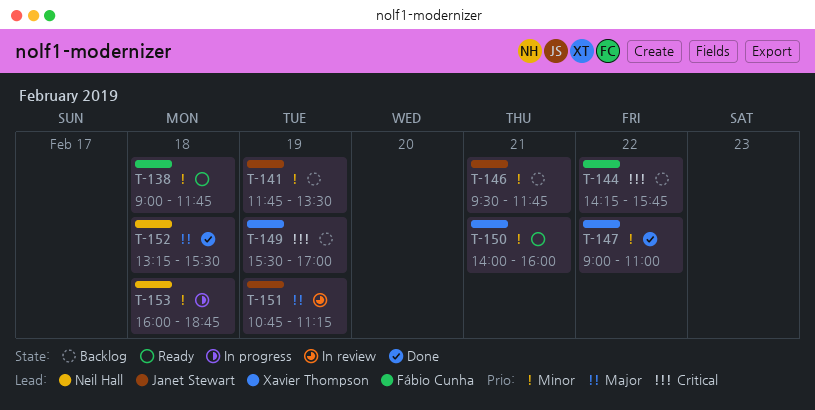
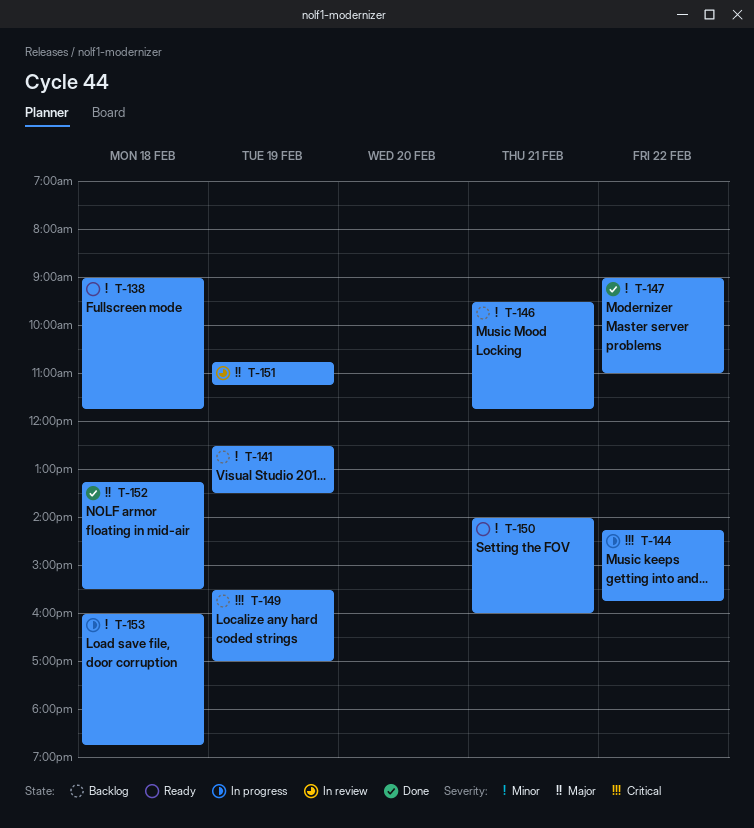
T-141, begins: 11:45 -> 12:30
T-144, status: Backlog -> In progress

